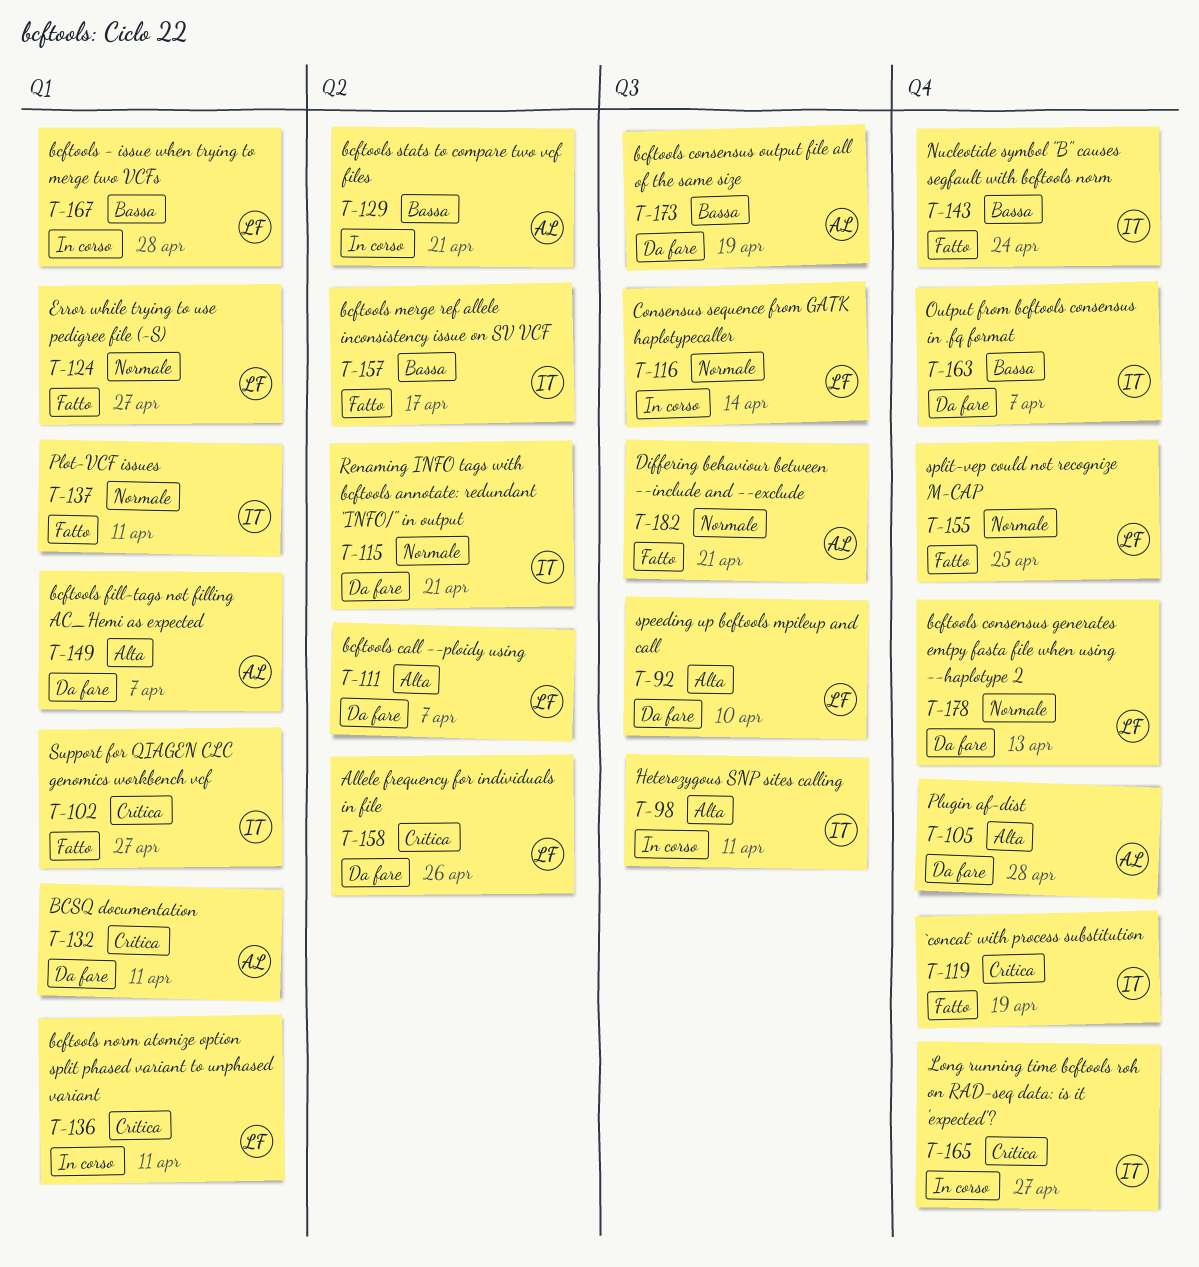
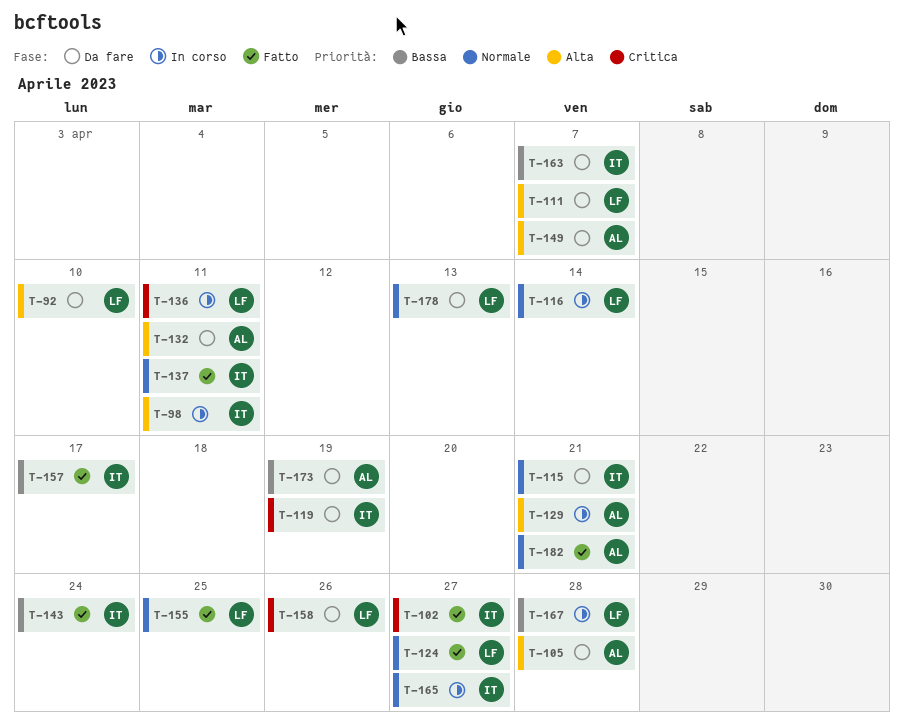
T-119, status: Fatto -> Da fare
T-129, priority: Bassa -> Alta
T-132, priority: Critica -> Alta
T-165, priority: Critica -> Normale

